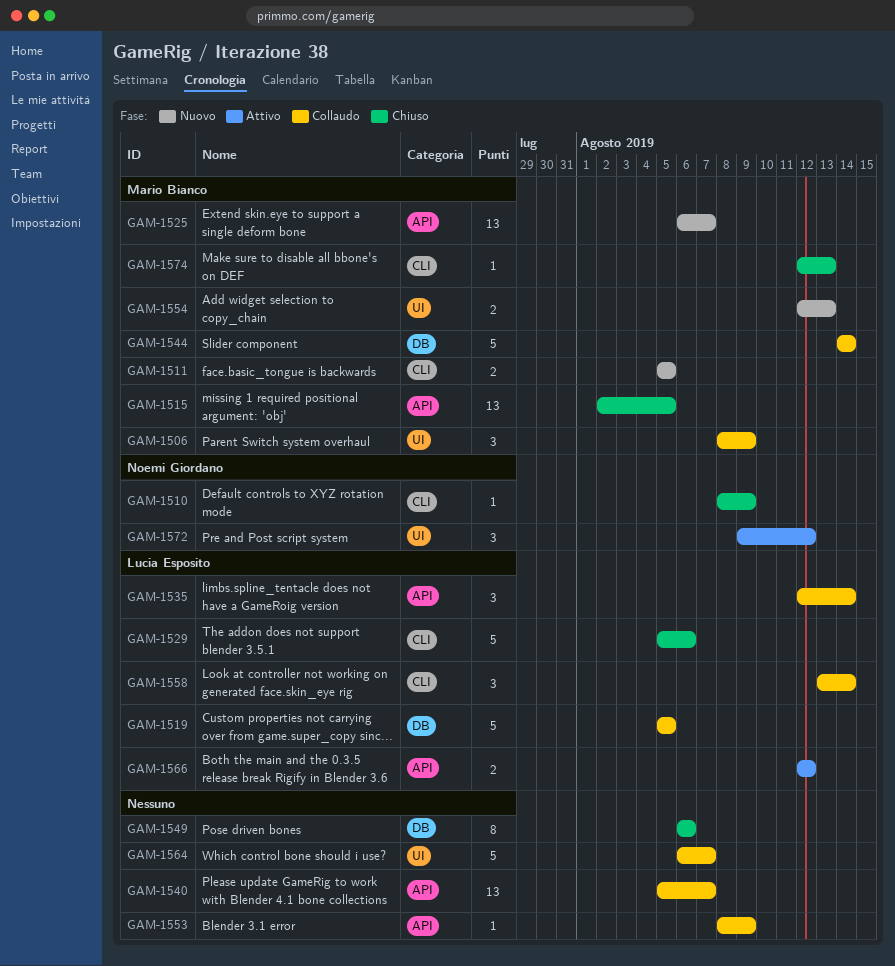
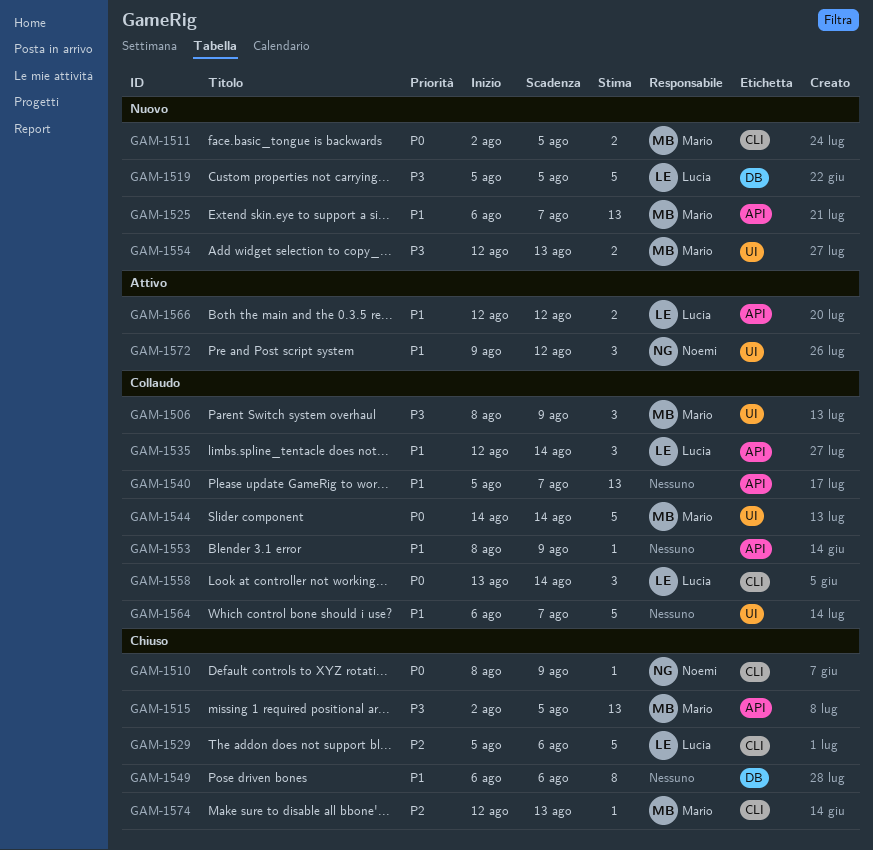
GAM-1511, start: Aug 5 -> Aug 2
GAM-1519, status: Collaudo -> Nuovo
GAM-1544, label: DB -> UI

